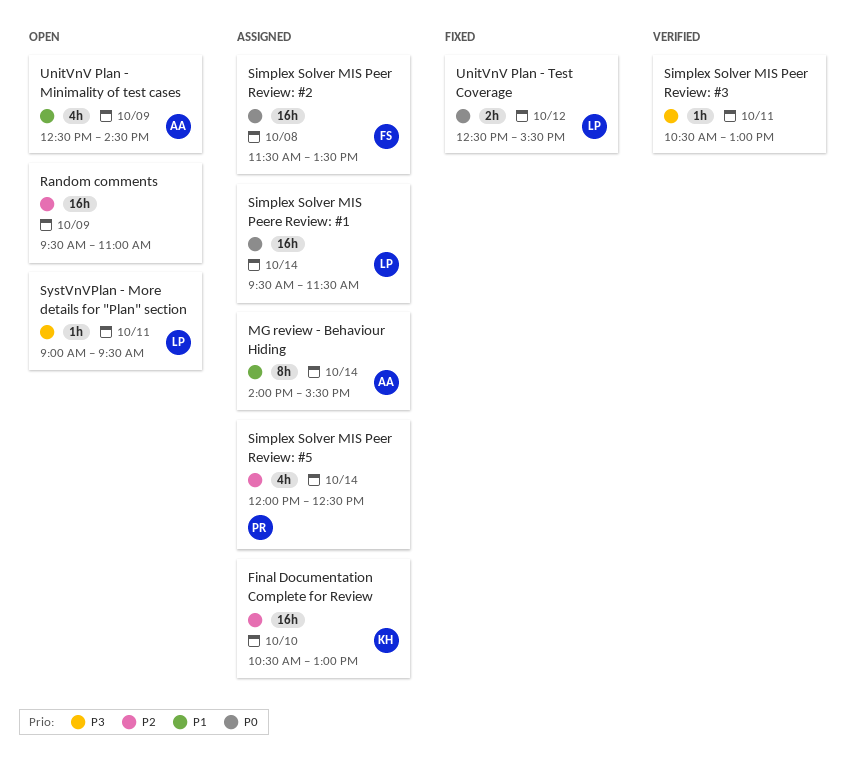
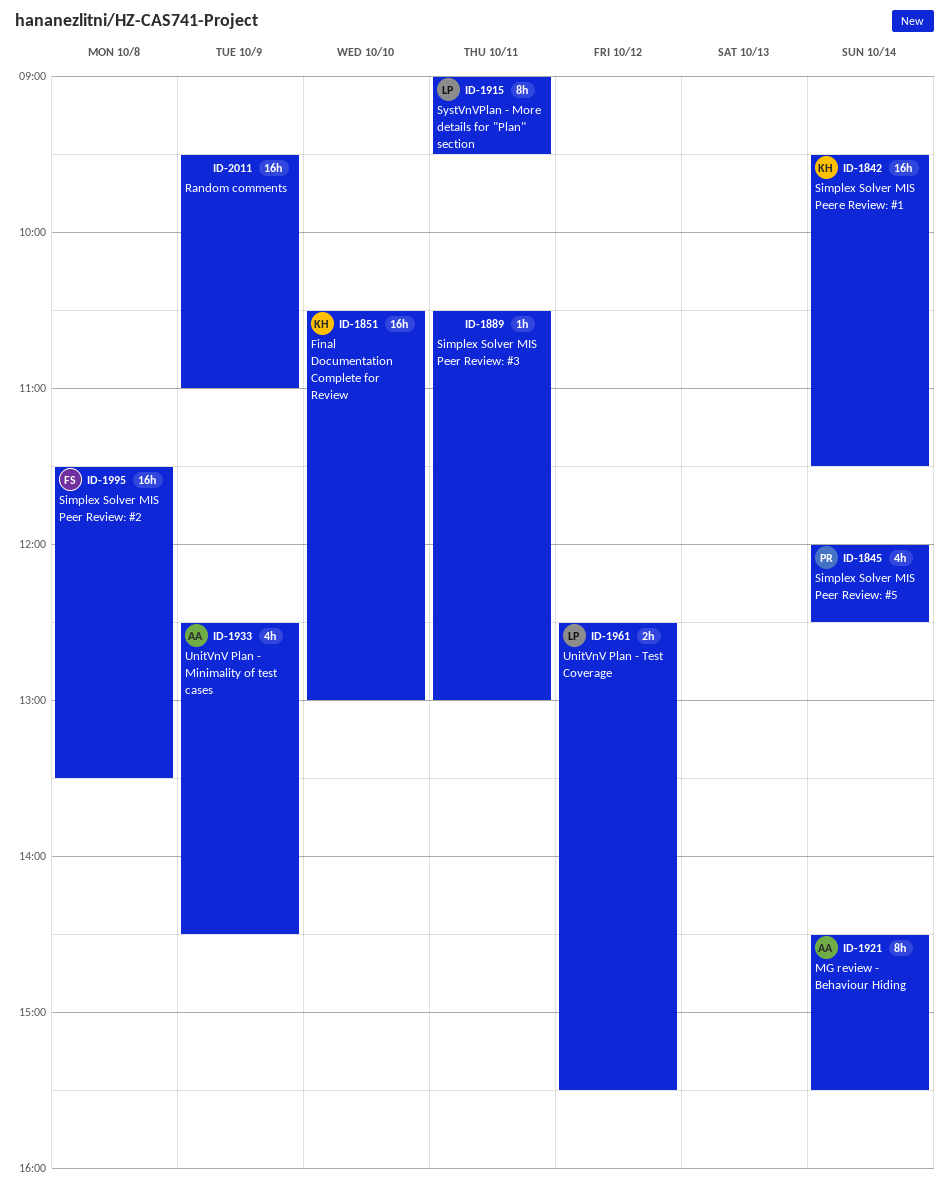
MG review - Behaviour Hiding, begins: 14:00 -> 14:30
Simplex Solver MIS Peere Review: #1, owner: LP -> KH
SystVnVPlan - More details for "Plan" section, estimate: 1h -> 8h

